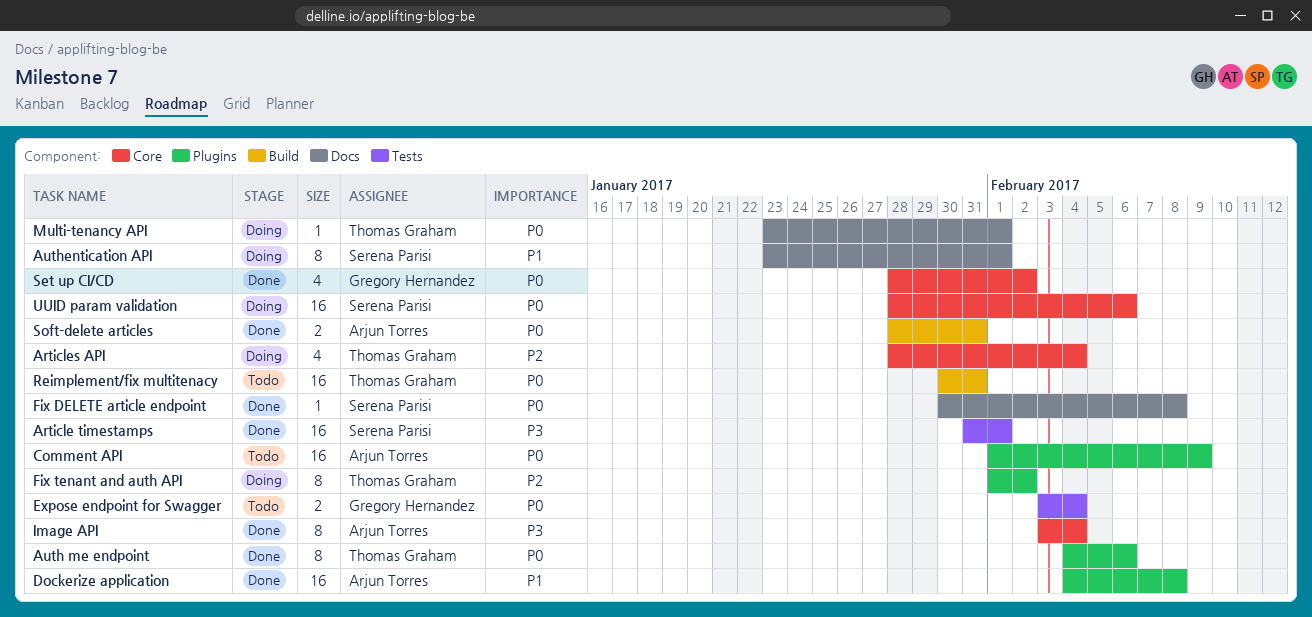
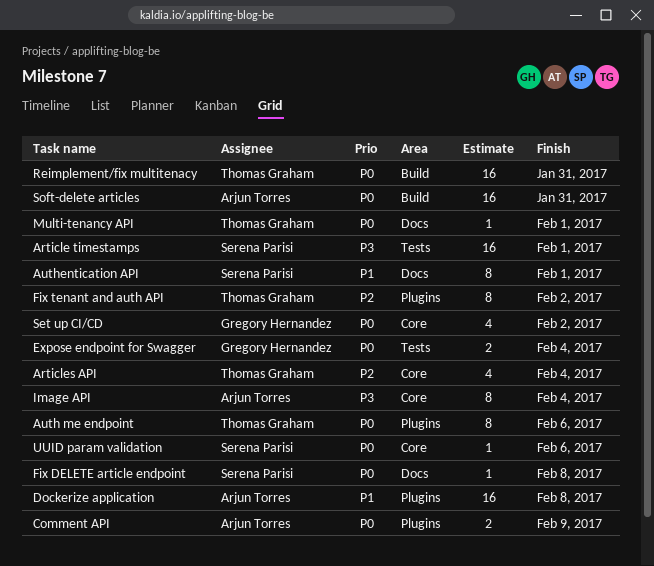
Comment API, estimate: 16 -> 2
Soft-delete articles, estimate: 2 -> 16
UUID param validation, estimate: 16 -> 1

